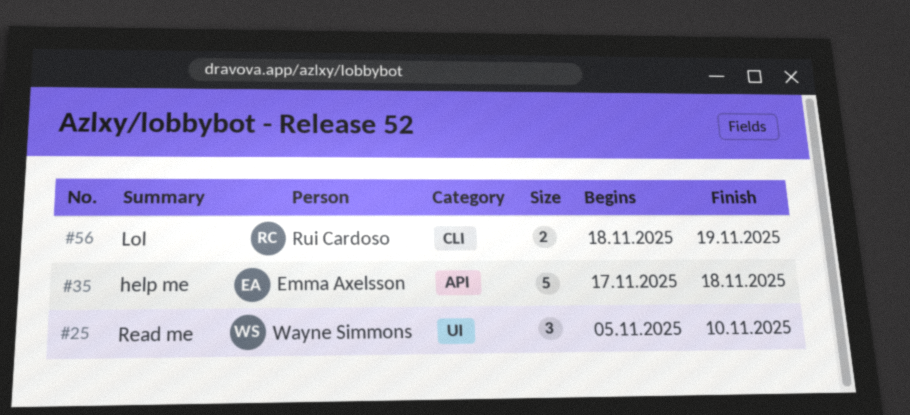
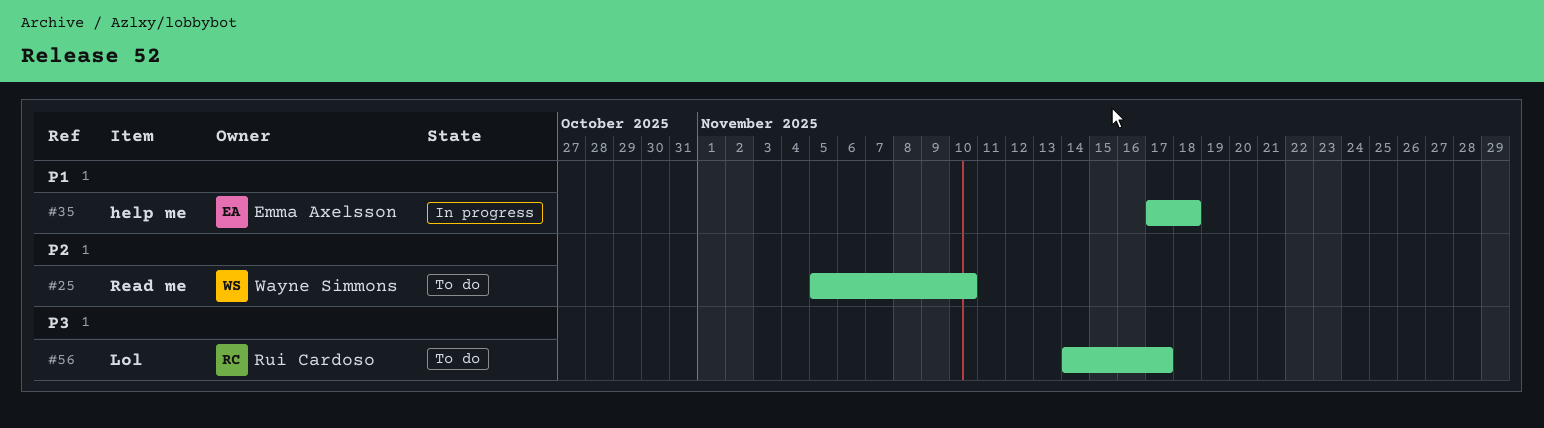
#56, start: Nov 18 -> Nov 14
#56, due: Nov 19 -> Nov 17

